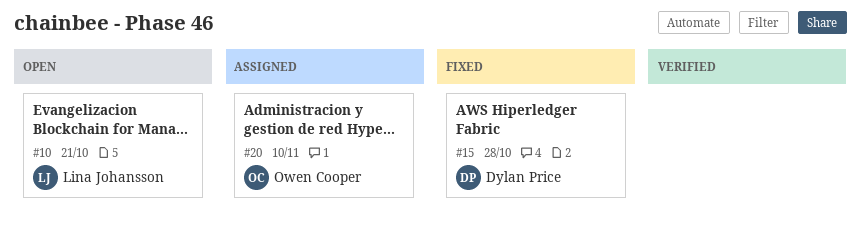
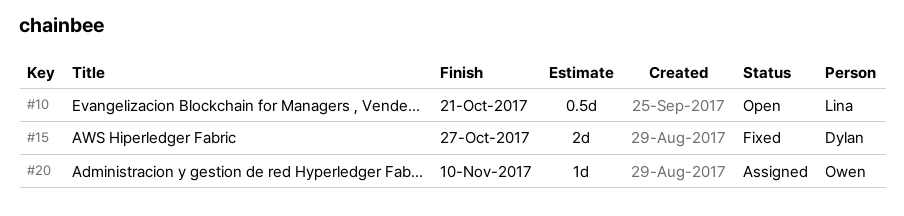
#15, due: Oct 28 -> Oct 27

